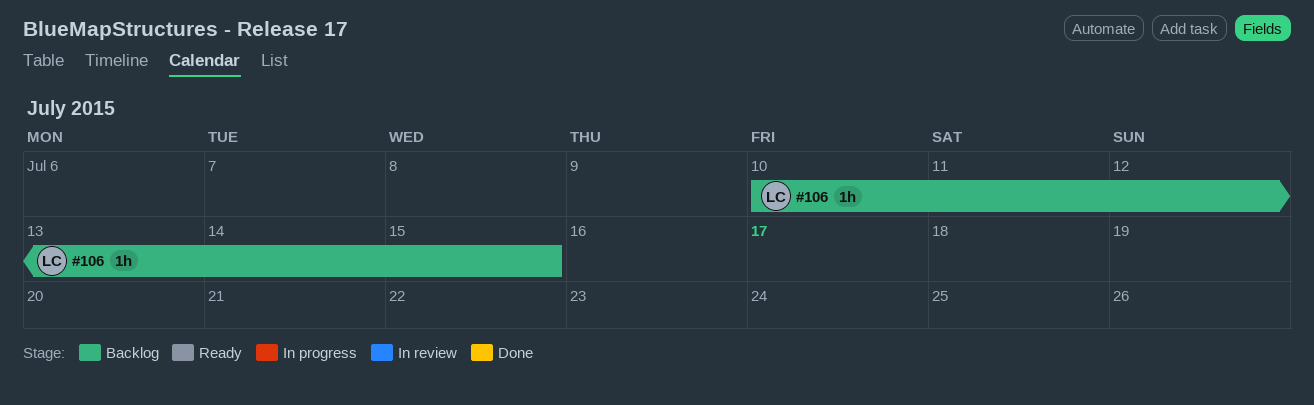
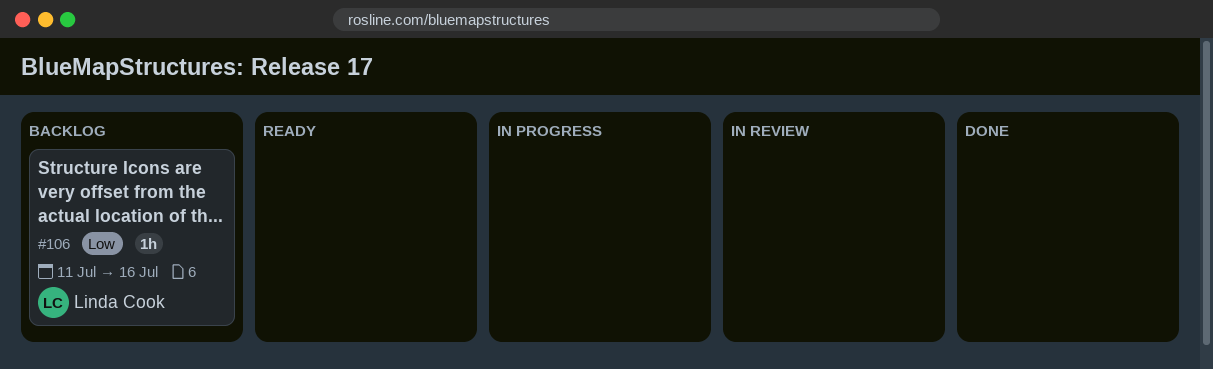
#106, start: Jul 10 -> Jul 11
#106, due: Jul 15 -> Jul 16

